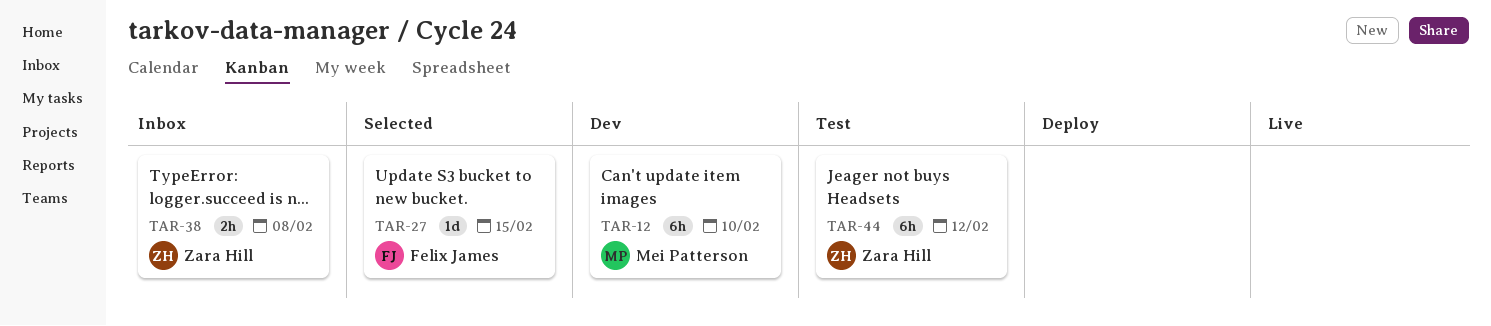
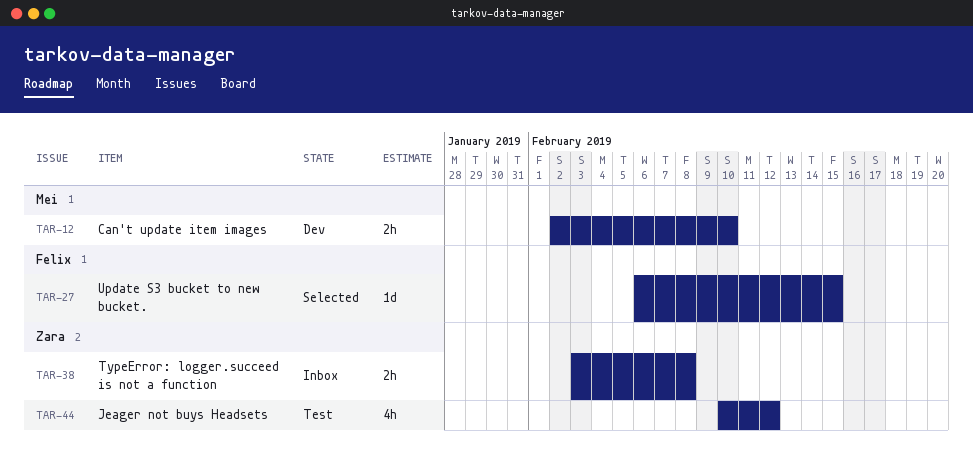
TAR-12, estimate: 6h -> 2h
TAR-44, estimate: 6h -> 4h

